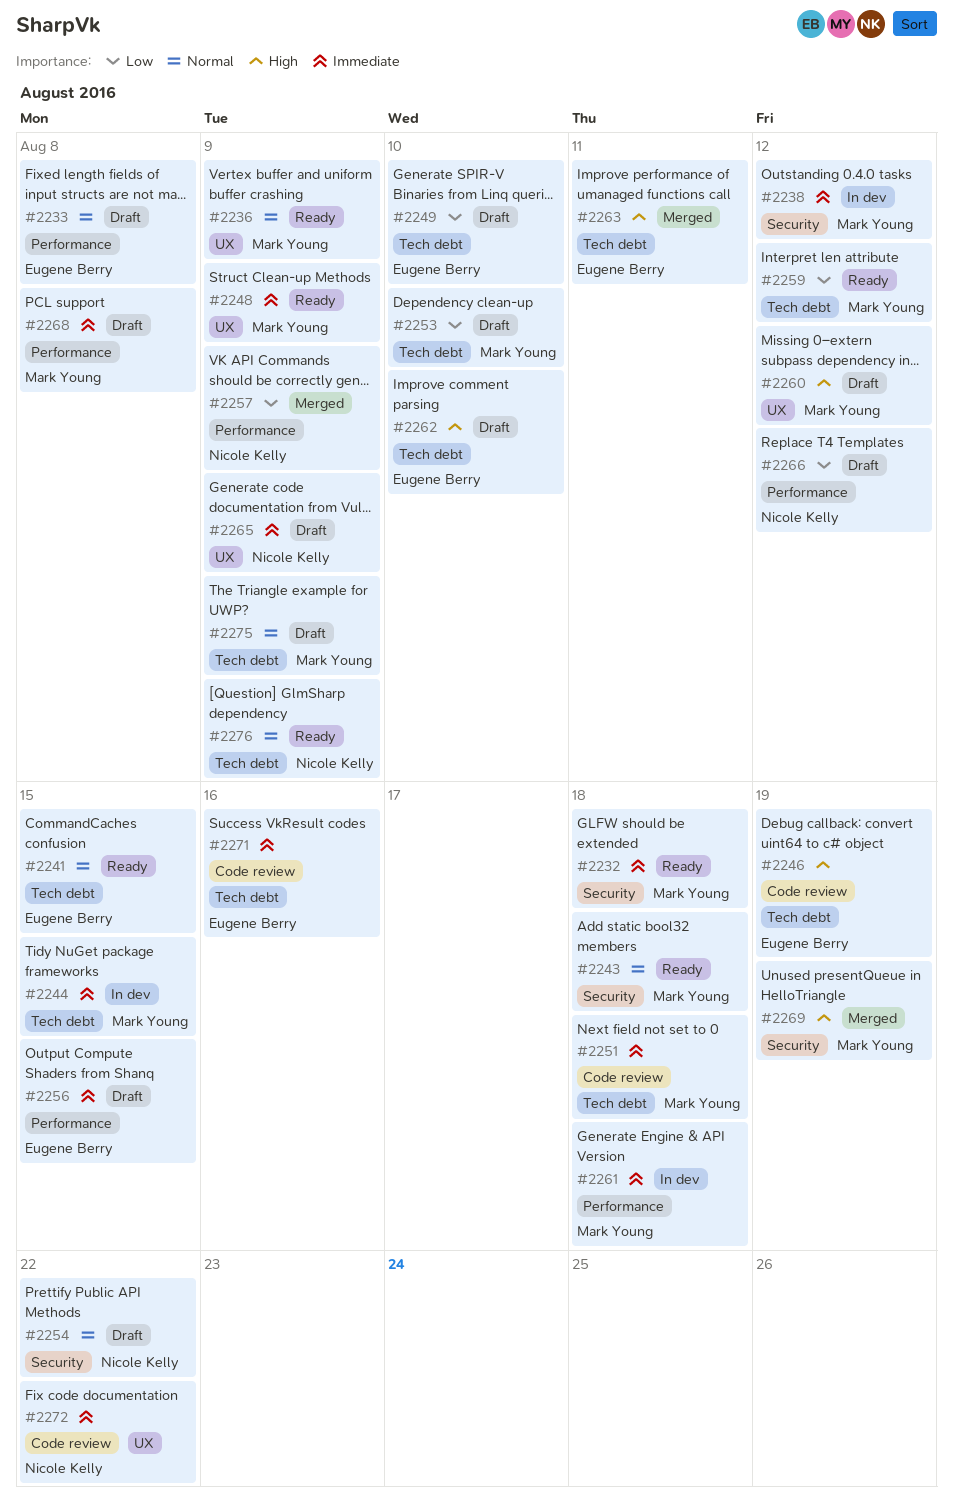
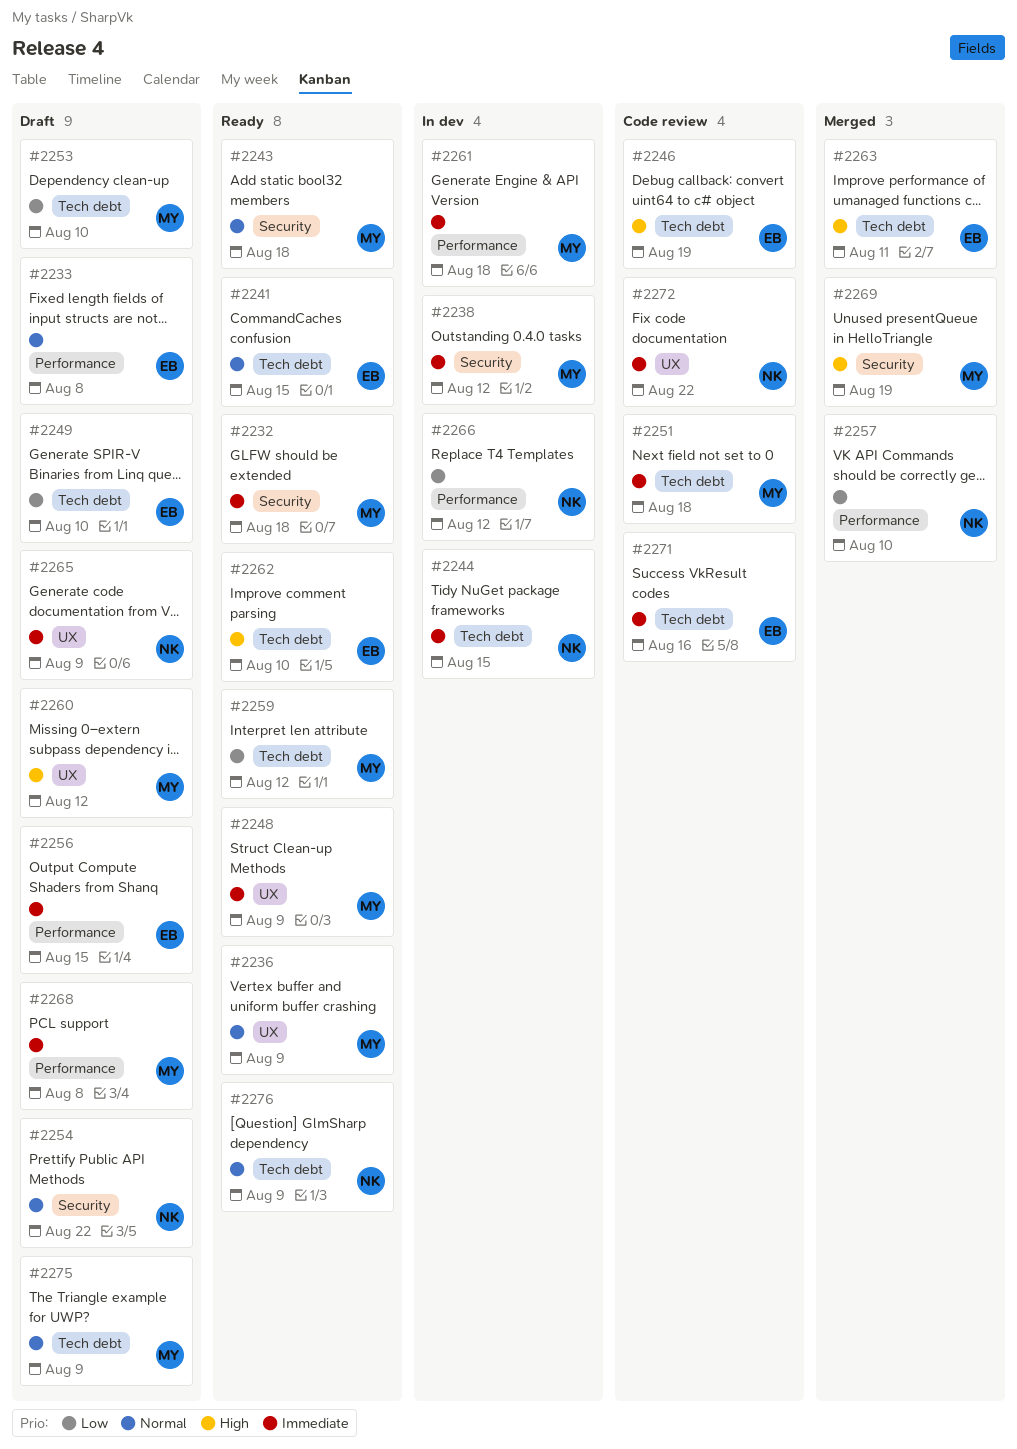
#2244, owner: Mark Young -> Nicole Kelly
#2257, due: Aug 9 -> Aug 10
#2262, status: Draft -> Ready
#2266, status: Draft -> In dev

